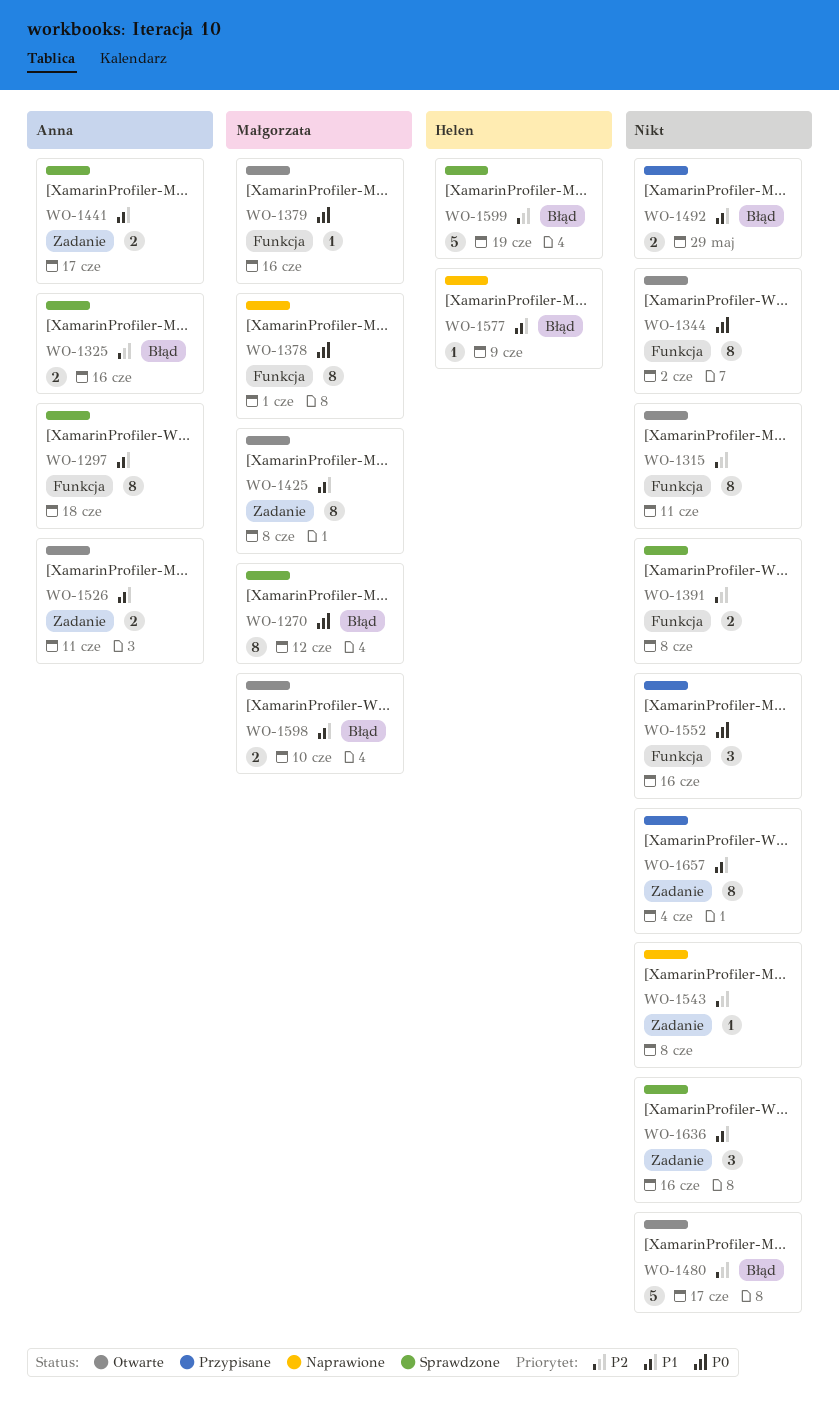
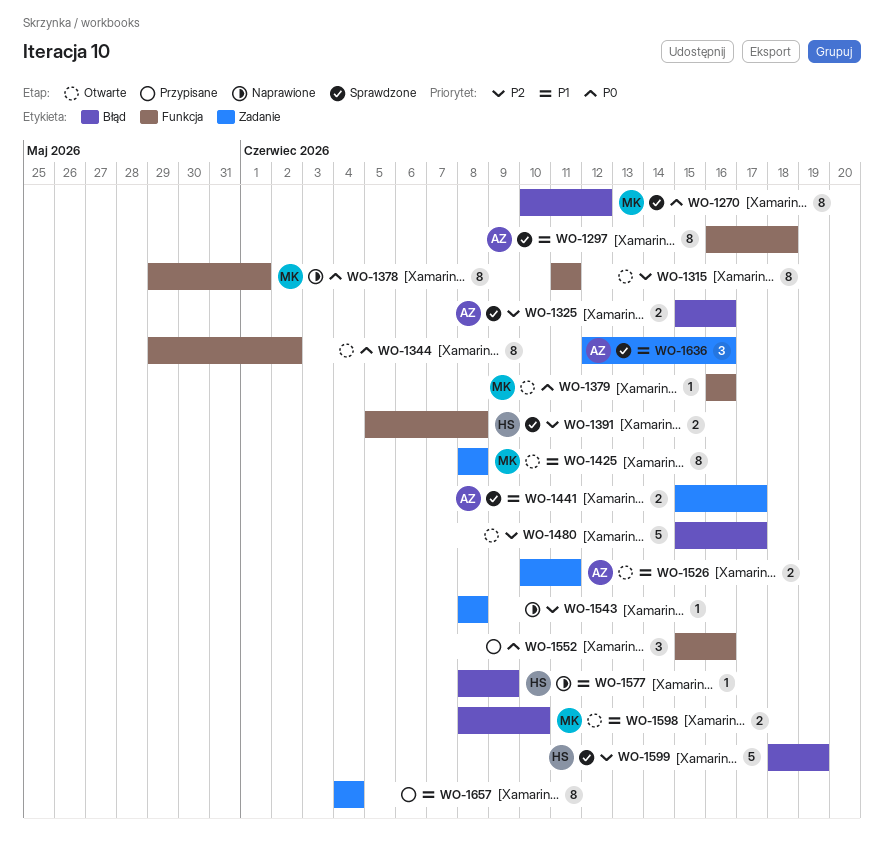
WO-1391, owner: none -> Helen
WO-1492: present -> none
WO-1636, owner: none -> Anna

